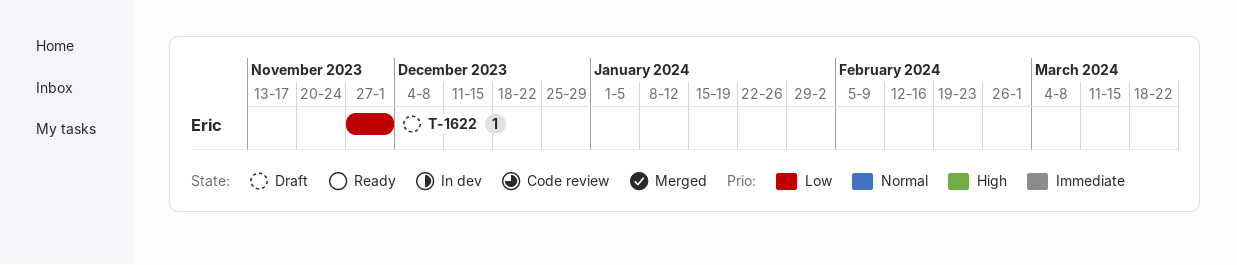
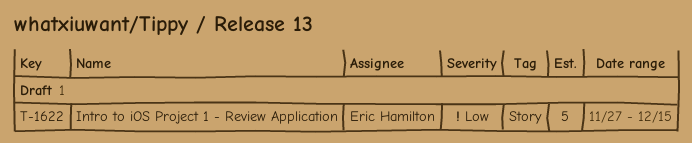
T-1622, estimate: 1 -> 5
T-1622, due: Dec 1 -> Dec 15

